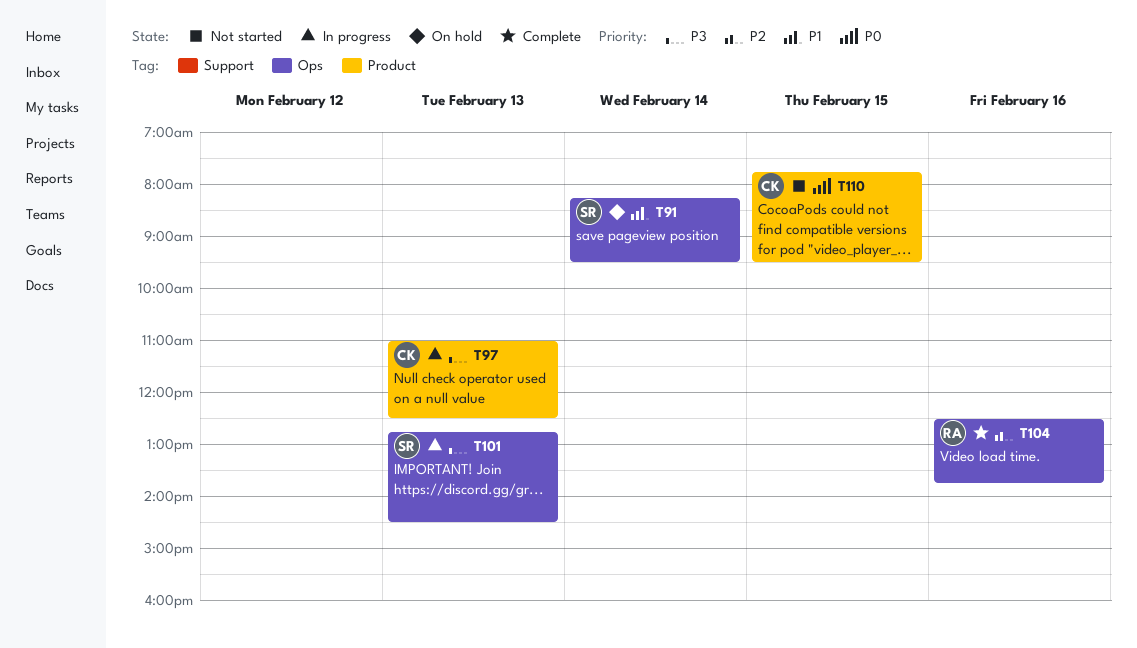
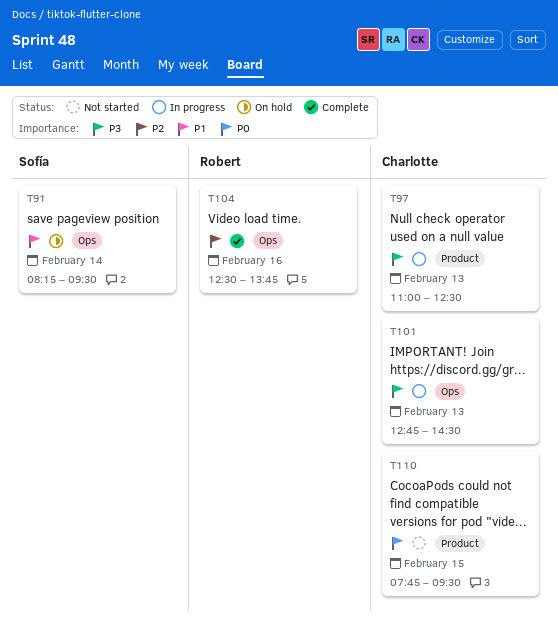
T101, owner: Sofía -> Charlotte

